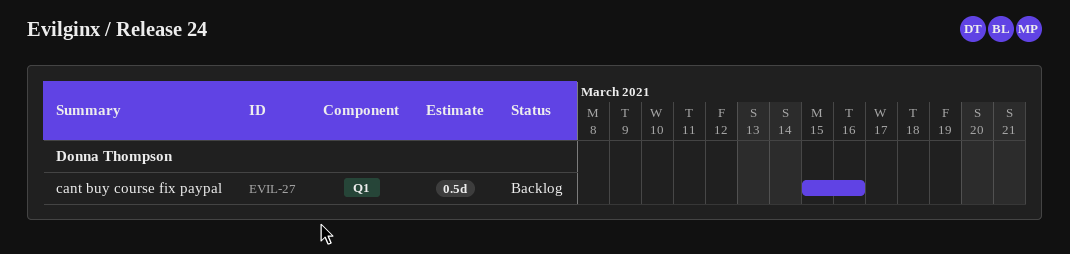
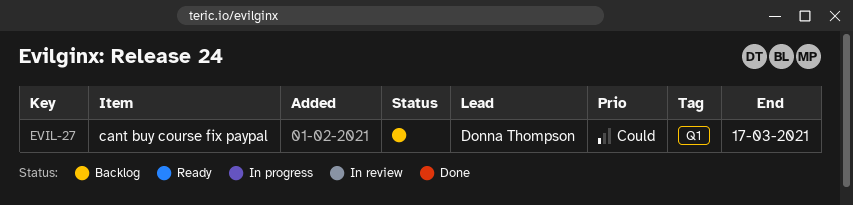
EVIL-27, due: Mar 16 -> Mar 17

